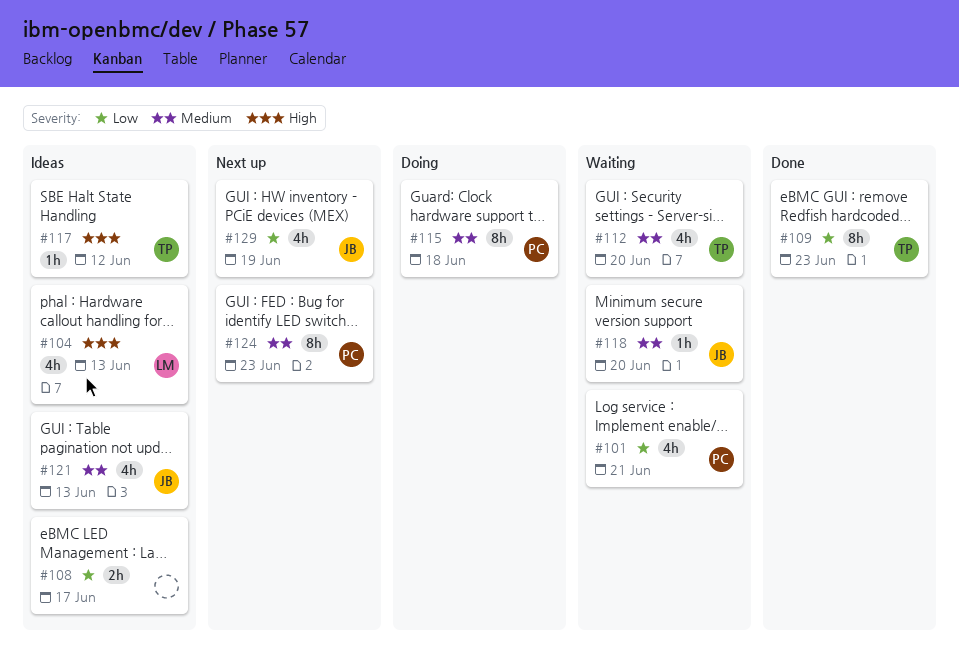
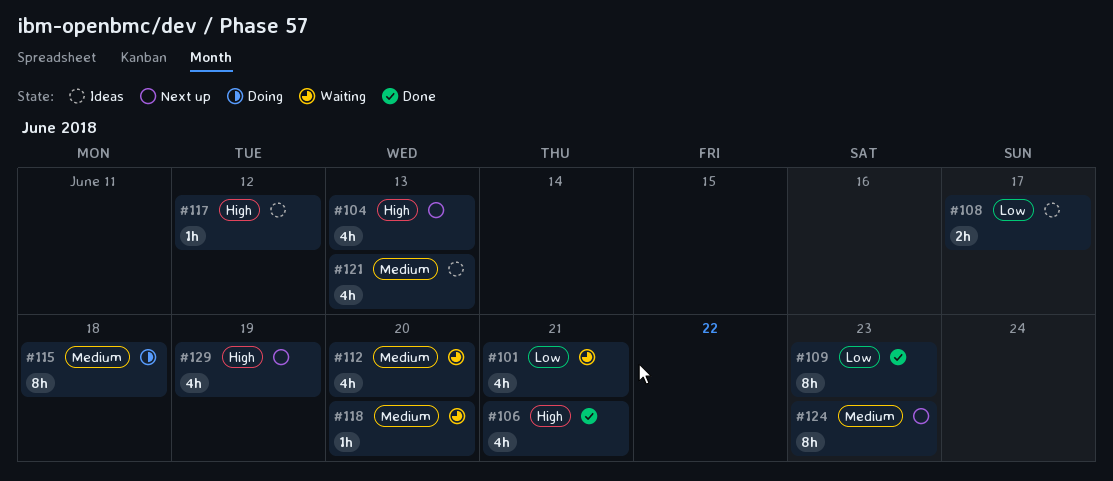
#104, status: Ideas -> Next up
#106: none -> present
#129, priority: Low -> High

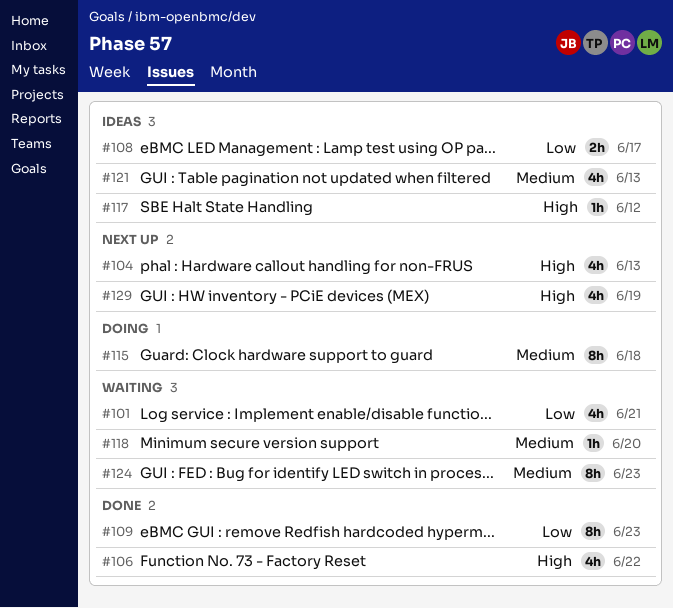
#106, due: Jun 21 -> Jun 22
#112: present -> none
#124, status: Next up -> Waiting

